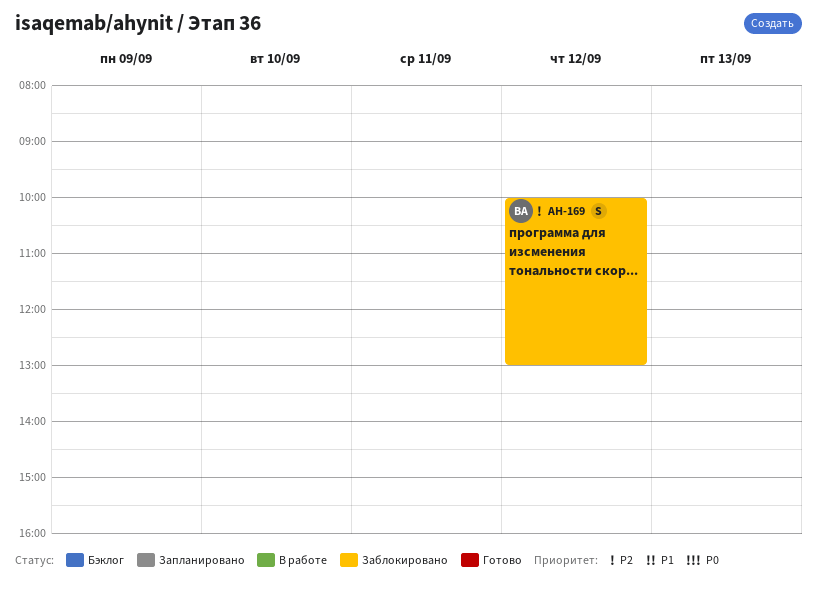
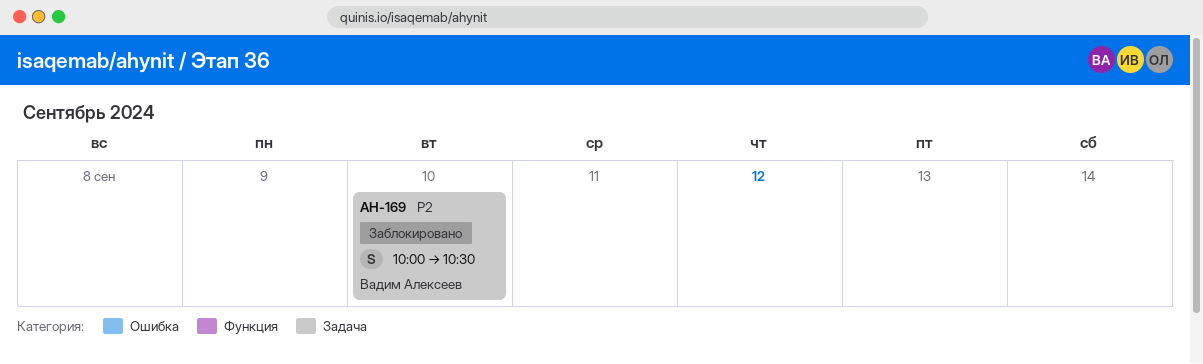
AH-169, day: Sep 12 -> Sep 10
AH-169, ends: 13:00 -> 10:30

